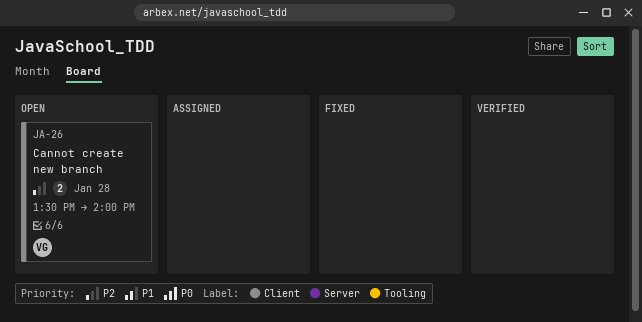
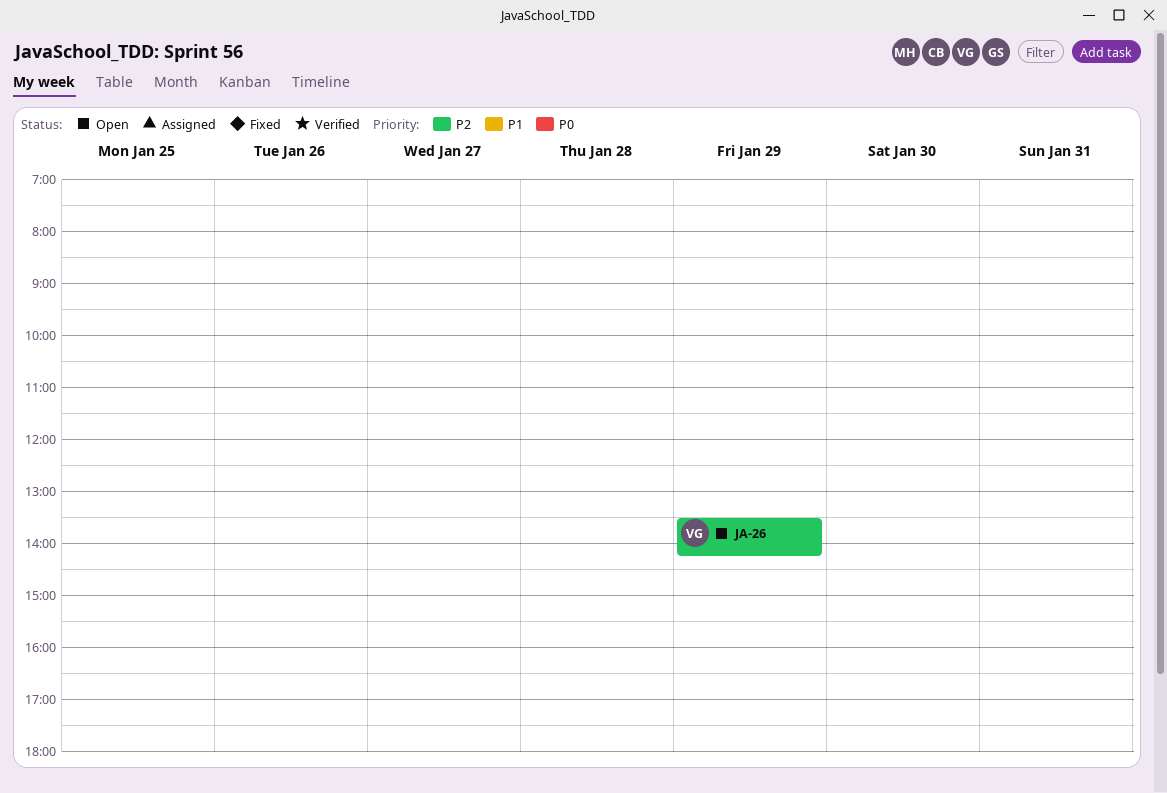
JA-26, day: Jan 28 -> Jan 29
JA-26, ends: 14:00 -> 14:15

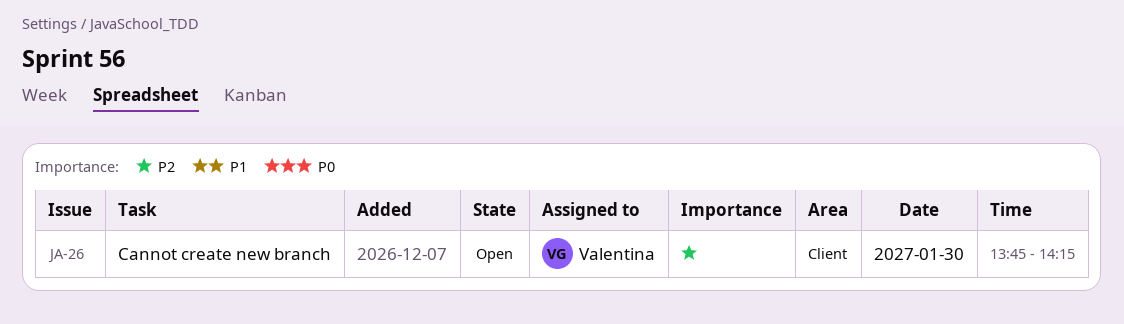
JA-26, day: Jan 29 -> Jan 30
JA-26, begins: 13:30 -> 13:45

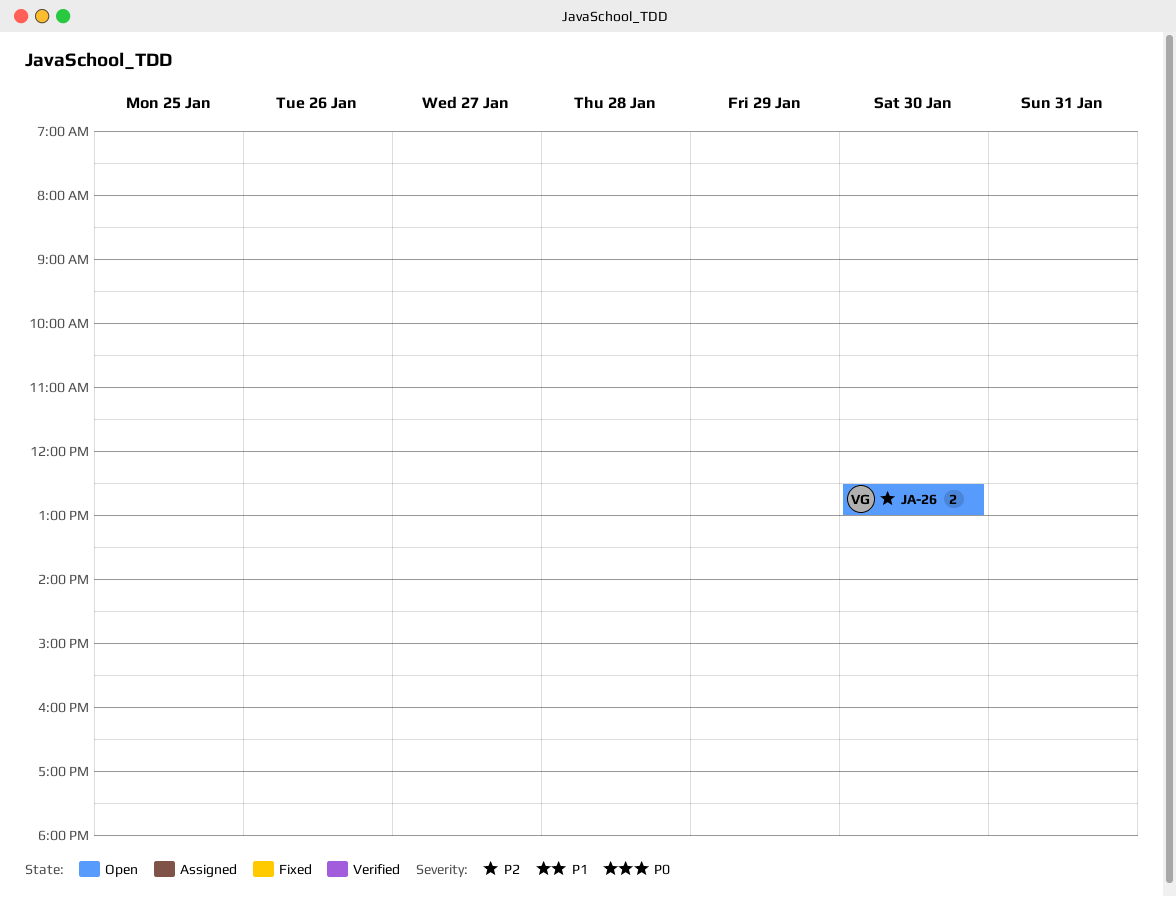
JA-26, begins: 13:45 -> 12:30
JA-26, ends: 14:15 -> 13:00

